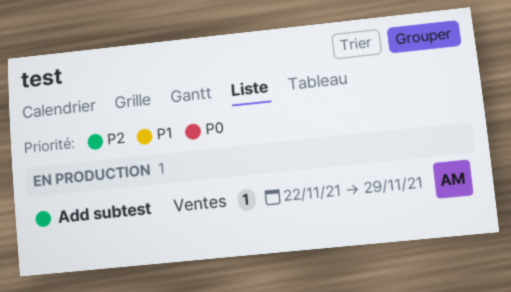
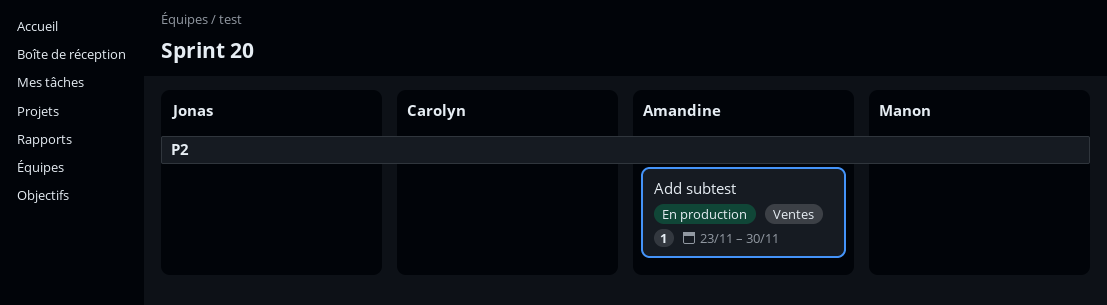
Add subtest, start: Nov 22 -> Nov 23
Add subtest, due: Nov 29 -> Nov 30

